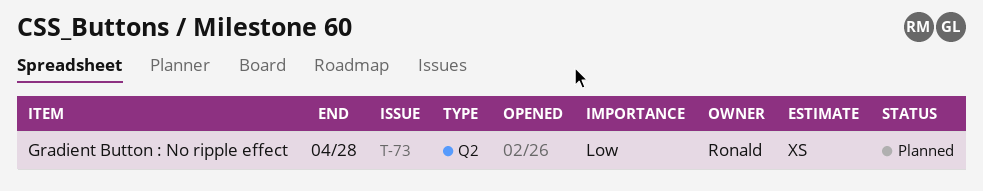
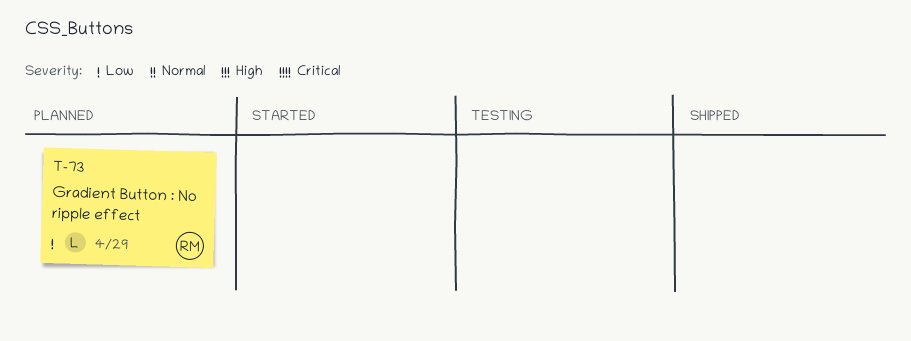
T-73, estimate: XS -> L
T-73, due: Apr 28 -> Apr 29

